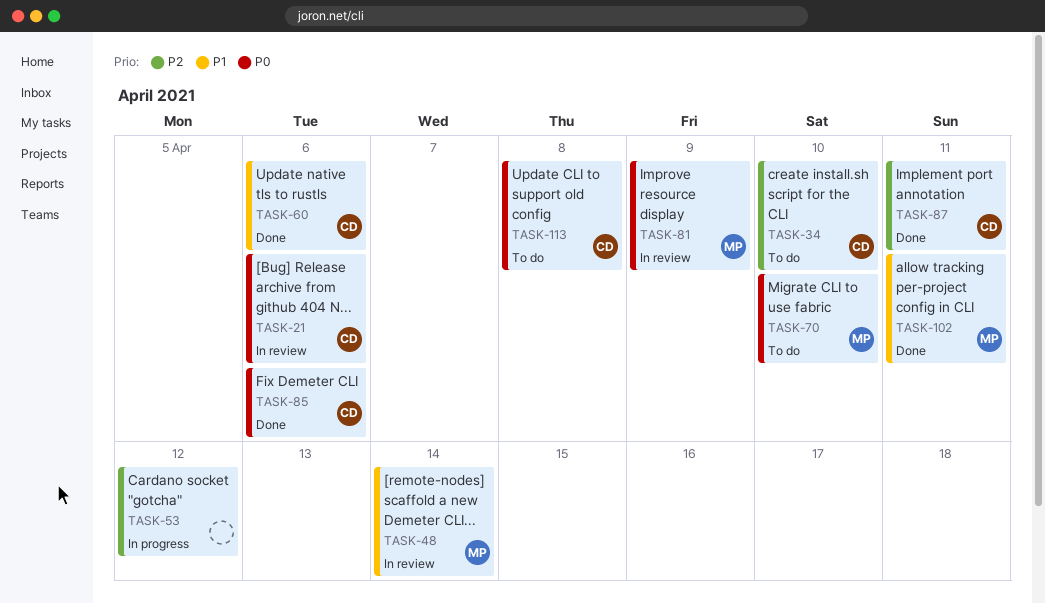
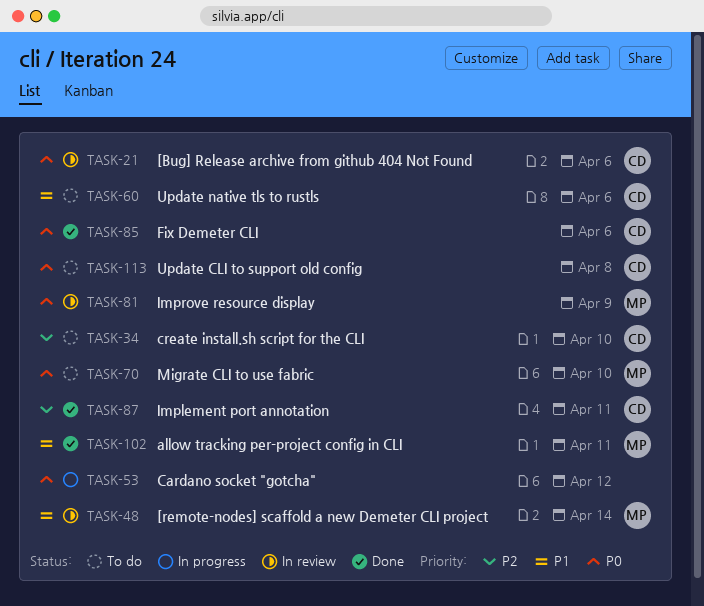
TASK-53, priority: P2 -> P0
TASK-60, status: Done -> To do

